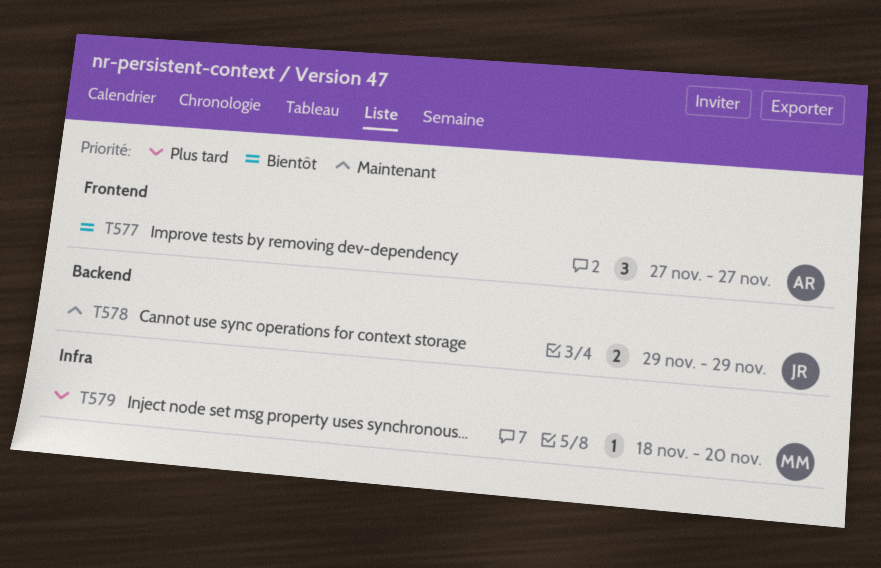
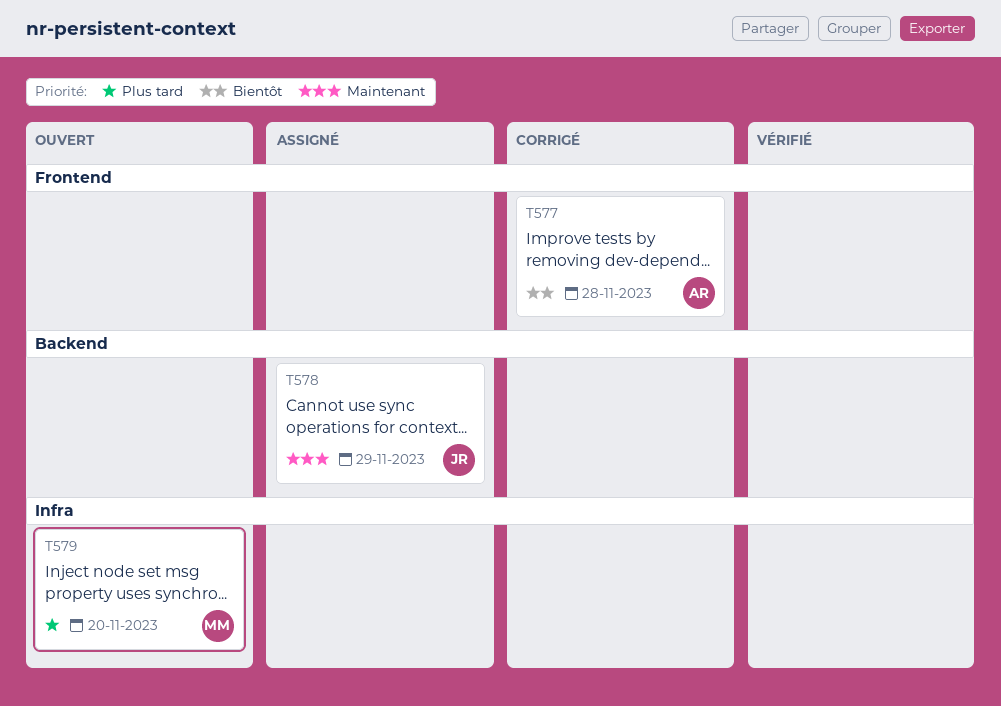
T577, due: Nov 27 -> Nov 28

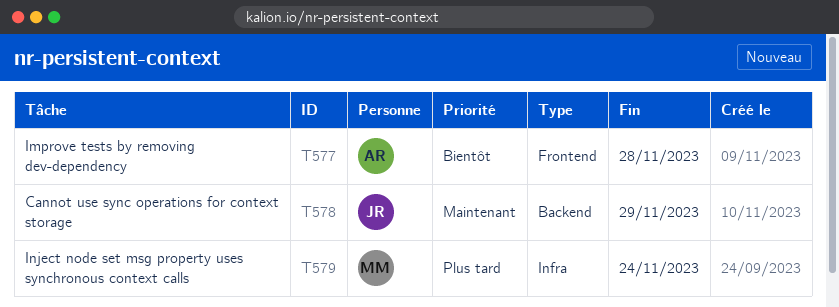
T579, due: Nov 20 -> Nov 24

